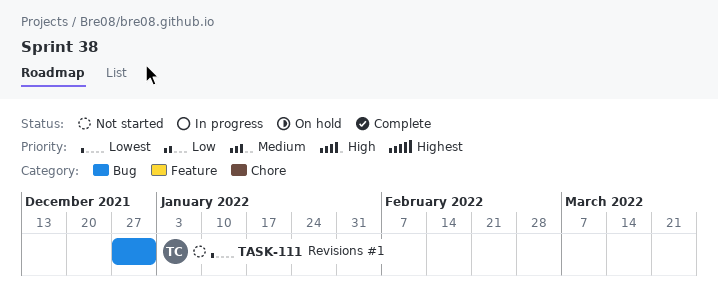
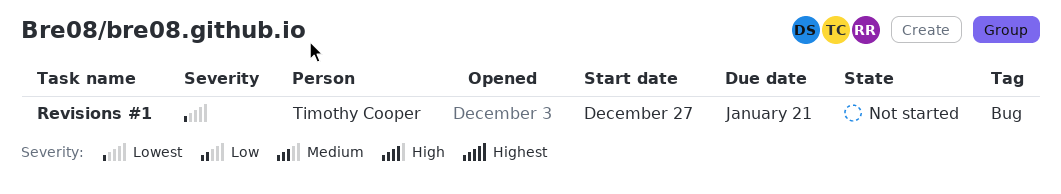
Revisions #1, due: Dec 31 -> Jan 21

